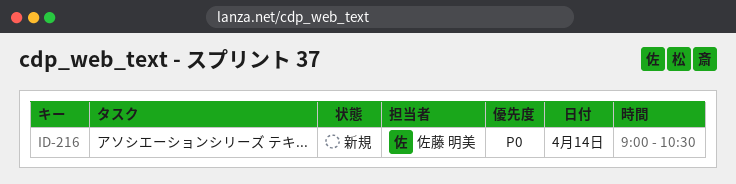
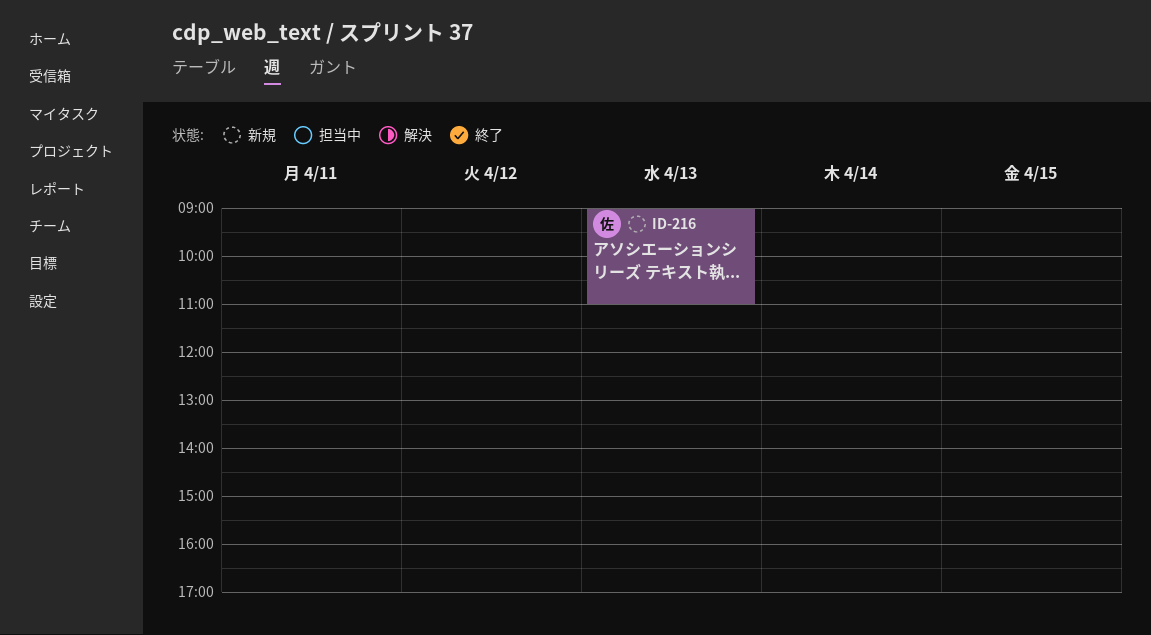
ID-216, day: Apr 14 -> Apr 13
ID-216, ends: 10:30 -> 11:00

